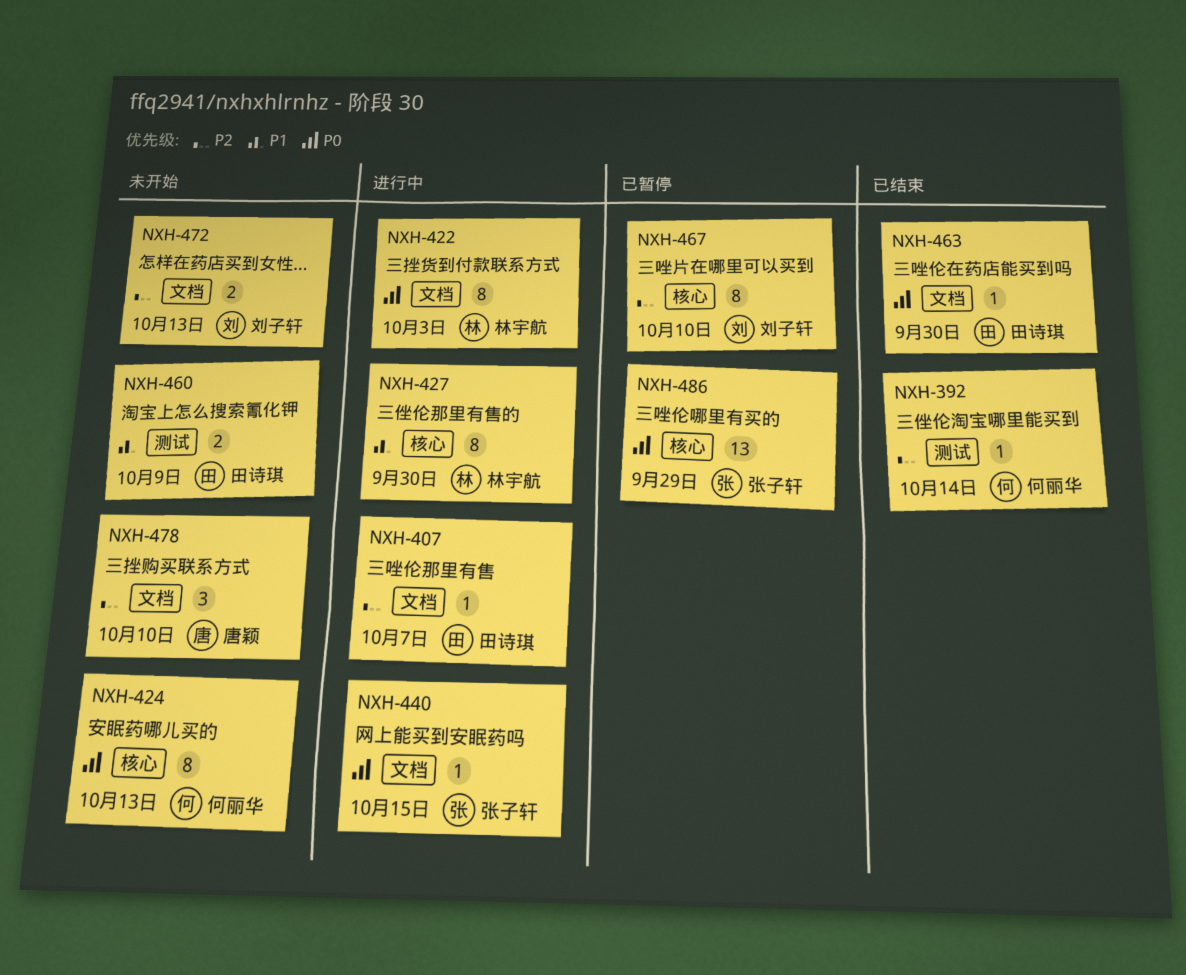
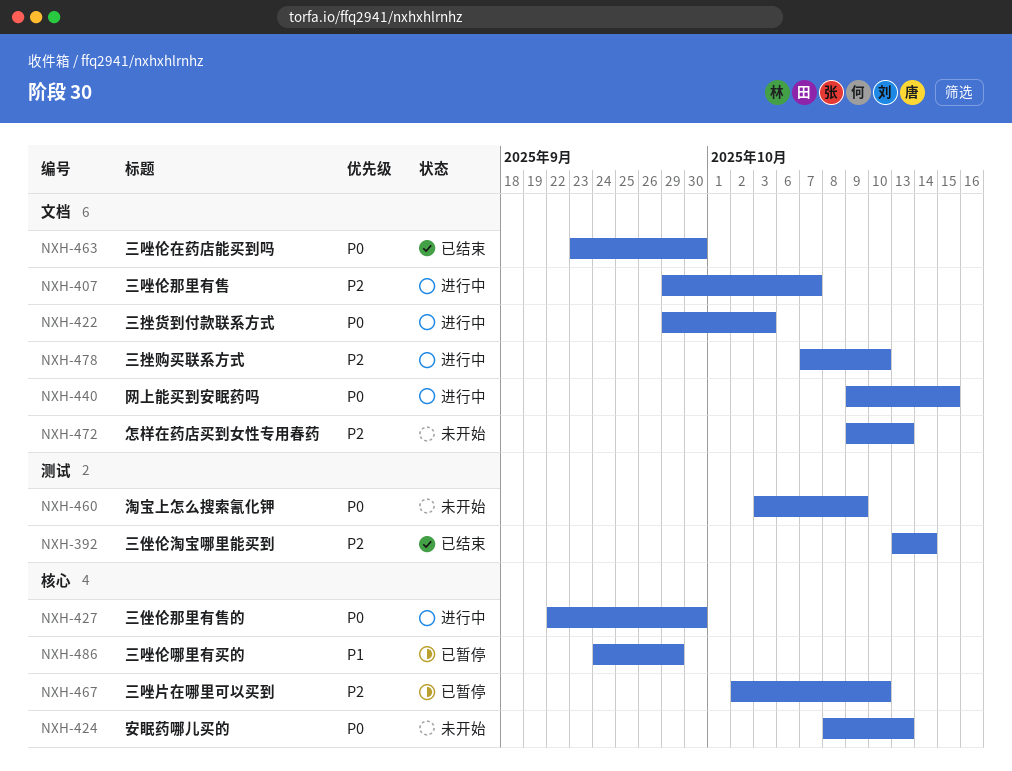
NXH-427, priority: P1 -> P0
NXH-460, priority: P1 -> P0
NXH-478, status: 未开始 -> 进行中
NXH-486, priority: P0 -> P1

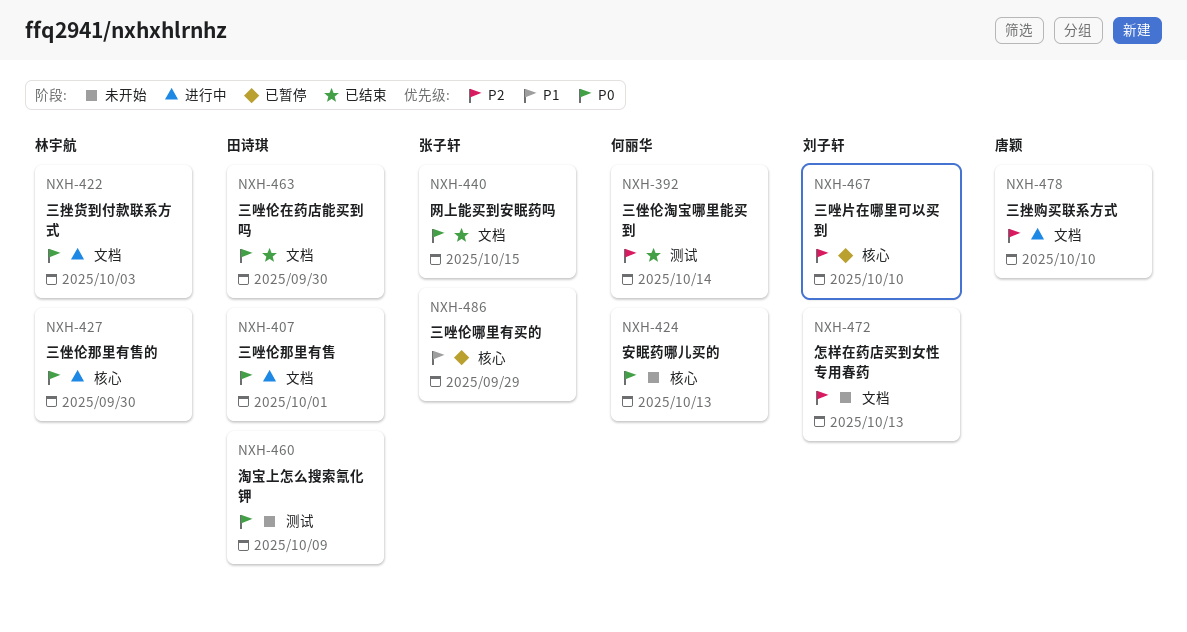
NXH-407, priority: P2 -> P0
NXH-407, due: Oct 7 -> Oct 1
NXH-440, status: 进行中 -> 已结束

